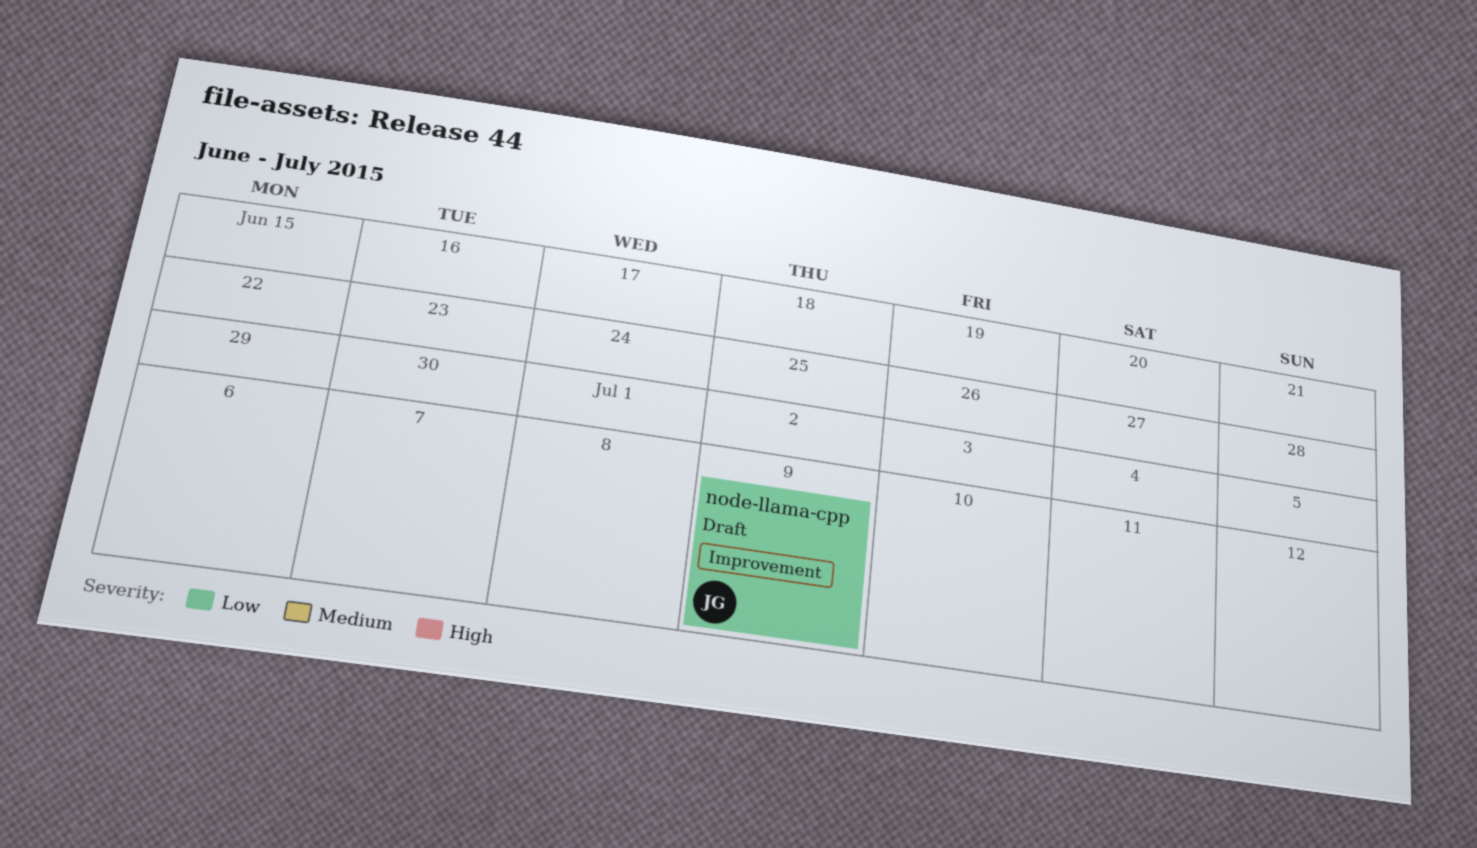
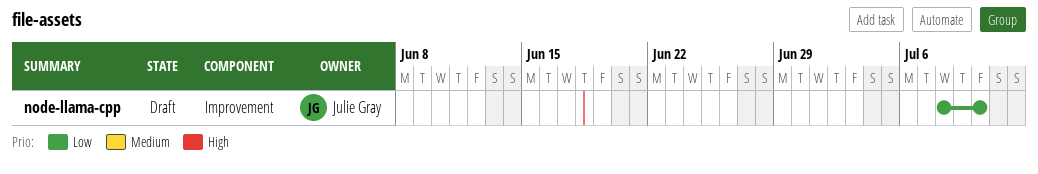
node-llama-cpp, due: Jul 9 -> Jul 10

